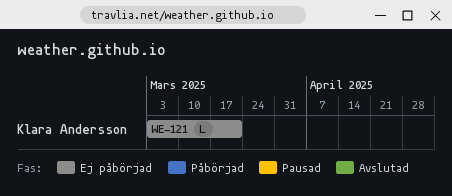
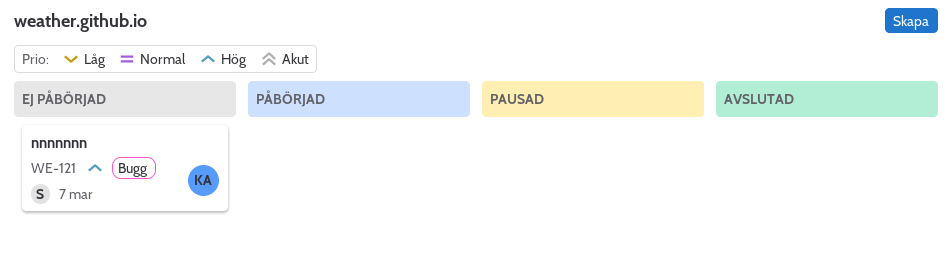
WE-121, estimate: L -> S
WE-121, due: Mar 21 -> Mar 7

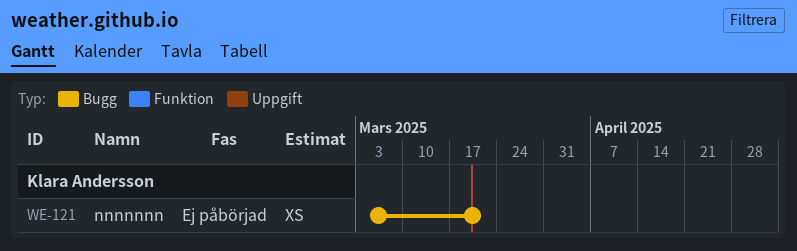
WE-121, estimate: S -> XS
WE-121, due: Mar 7 -> Mar 21

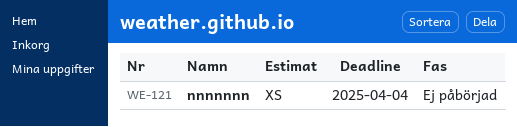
WE-121, due: Mar 21 -> Apr 4

